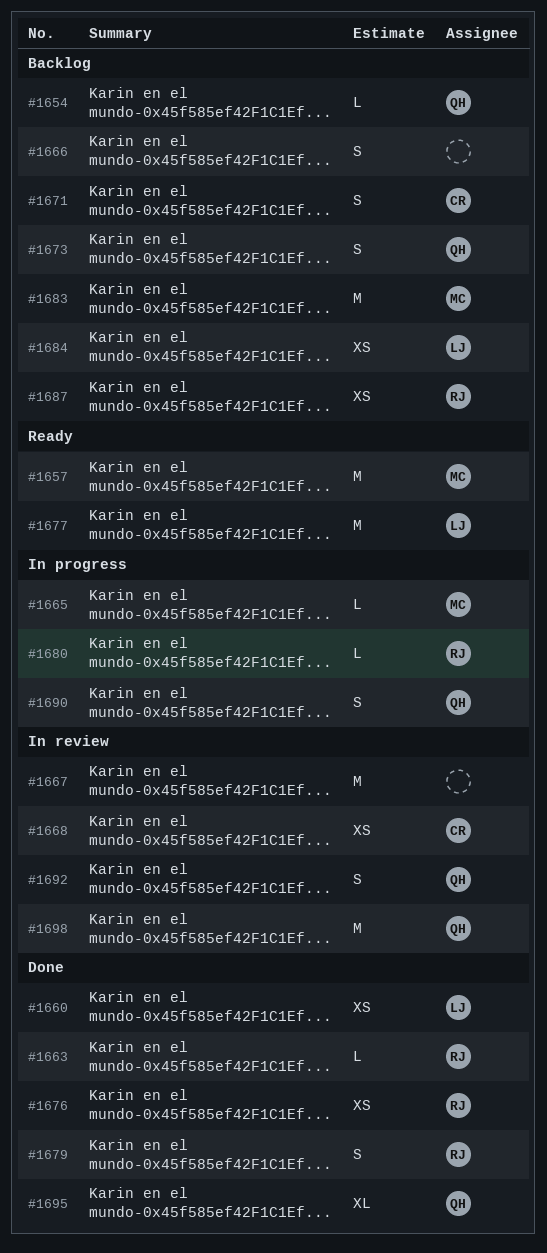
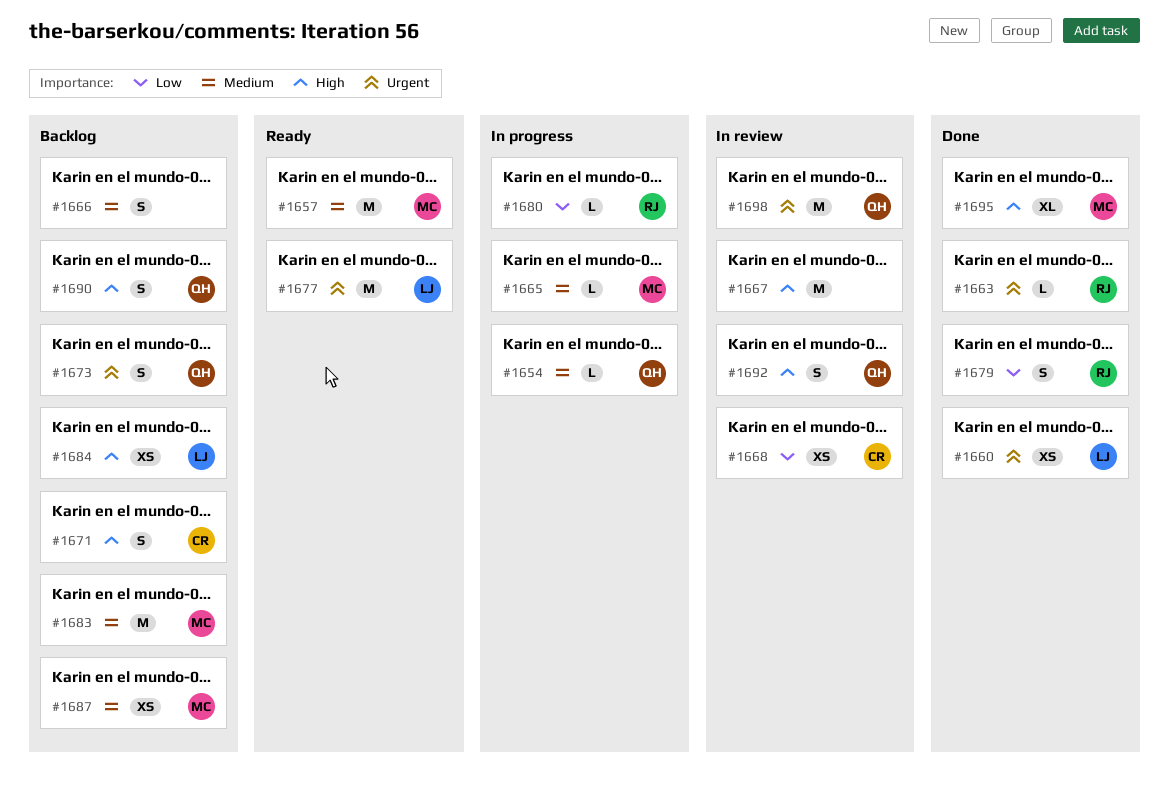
#1654, status: Backlog -> In progress
#1676: present -> none
#1687, owner: RJ -> MC
#1690, status: In progress -> Backlog
#1695, owner: QH -> MC

